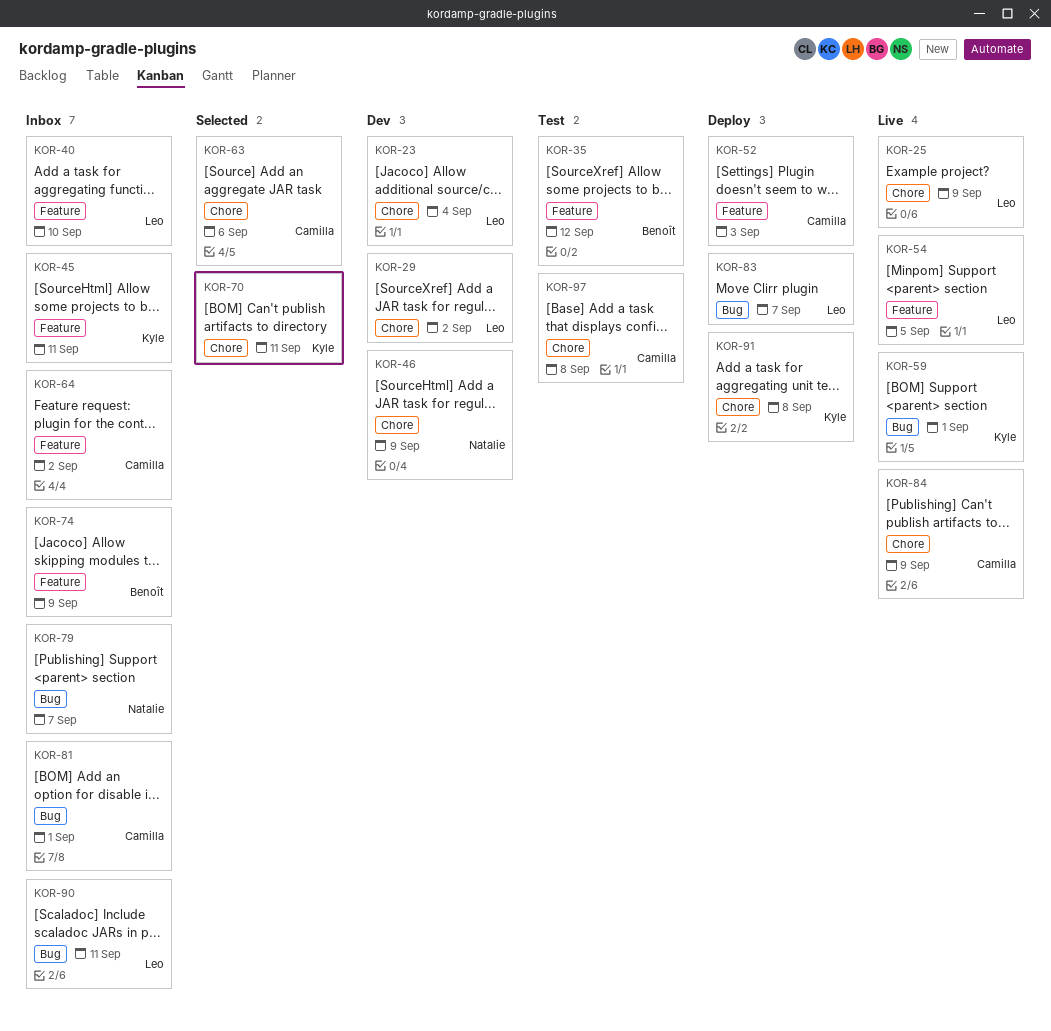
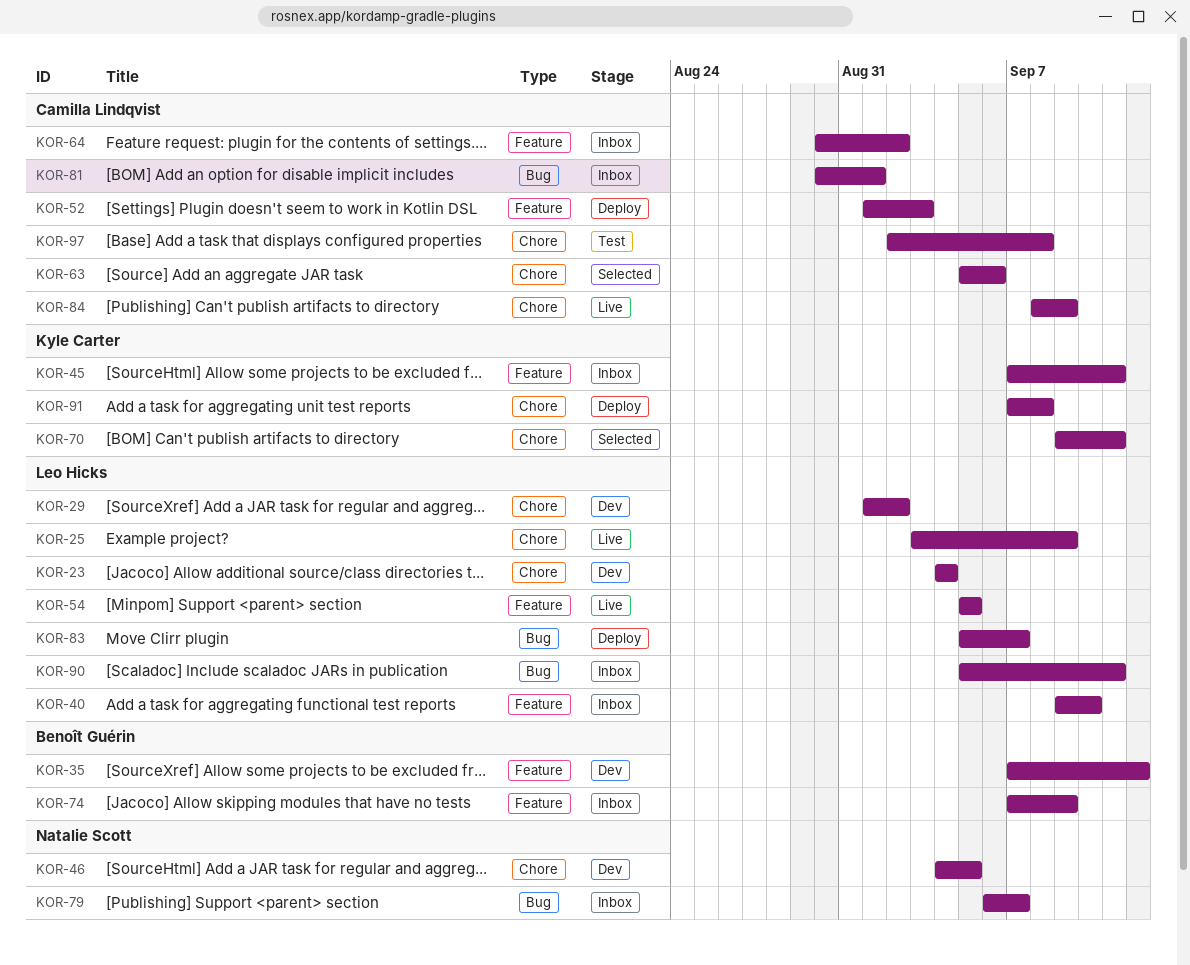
KOR-35, status: Test -> Dev
KOR-46, due: Sep 9 -> Sep 5
KOR-59: present -> none

